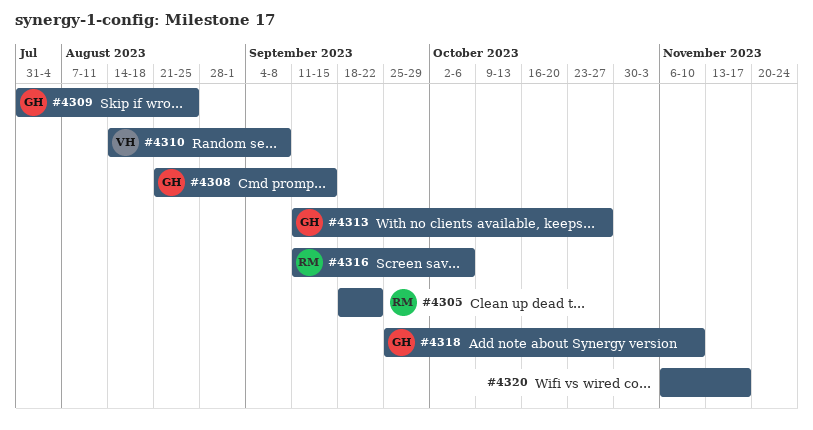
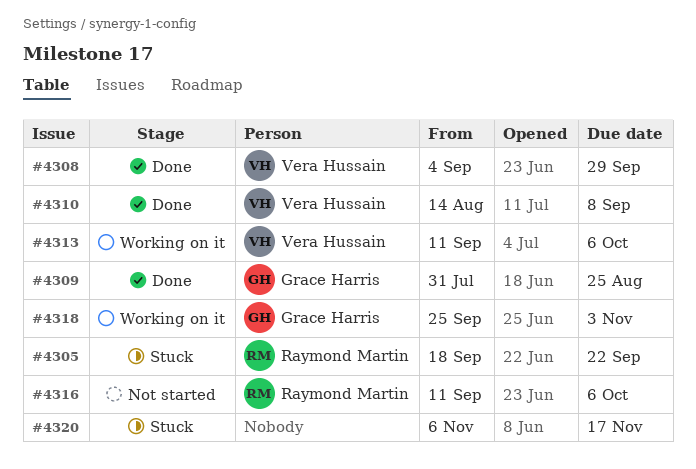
#4308, owner: Grace Harris -> Vera Hussain
#4308, start: Aug 21 -> Sep 4
#4308, due: Sep 15 -> Sep 29
#4313, owner: Grace Harris -> Vera Hussain
#4313, due: Oct 27 -> Oct 6
#4318, due: Nov 10 -> Nov 3

